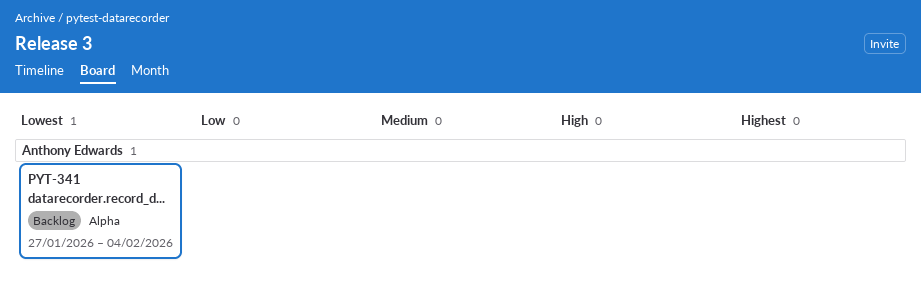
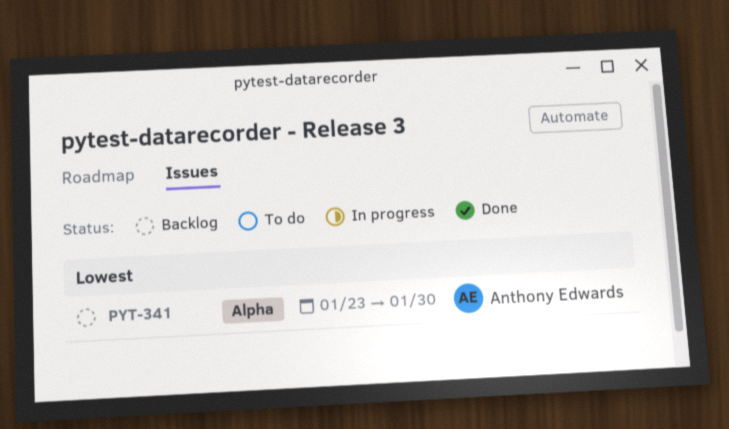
PYT-341, start: Jan 27 -> Jan 23
PYT-341, due: Feb 4 -> Jan 30

